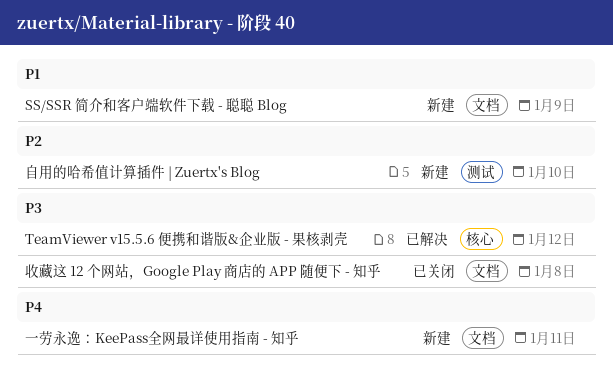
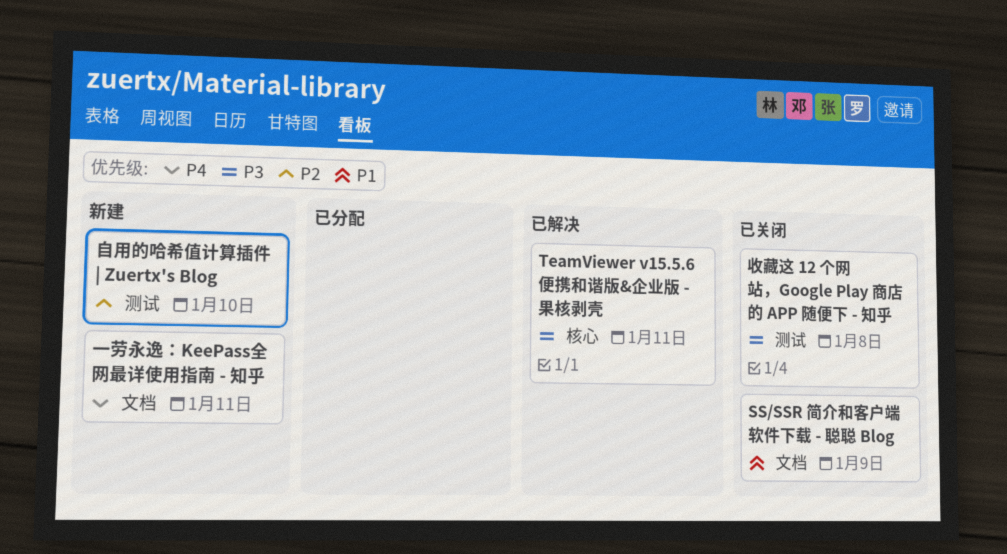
SS/SSR 简介和客户端软件下载 - 聪聪 Blog, status: 新建 -> 已关闭
TeamViewer v15.5.6 便携和谐版&企业版 - 果核剥壳, due: Jan 12 -> Jan 11
收藏这 12 个网站，Google Play 商店的 APP 随便下 - 知乎, label: 文档 -> 测试

